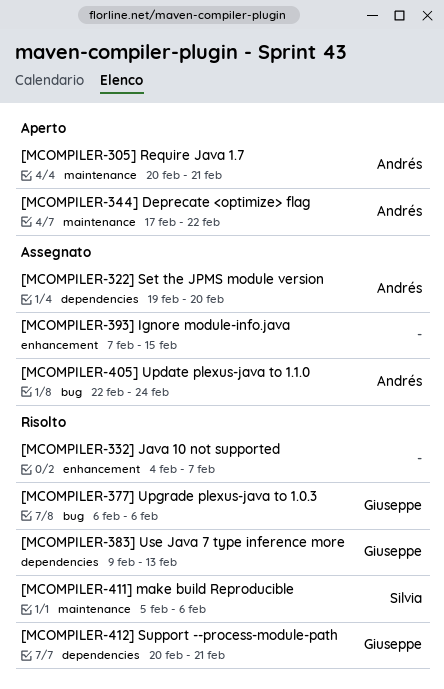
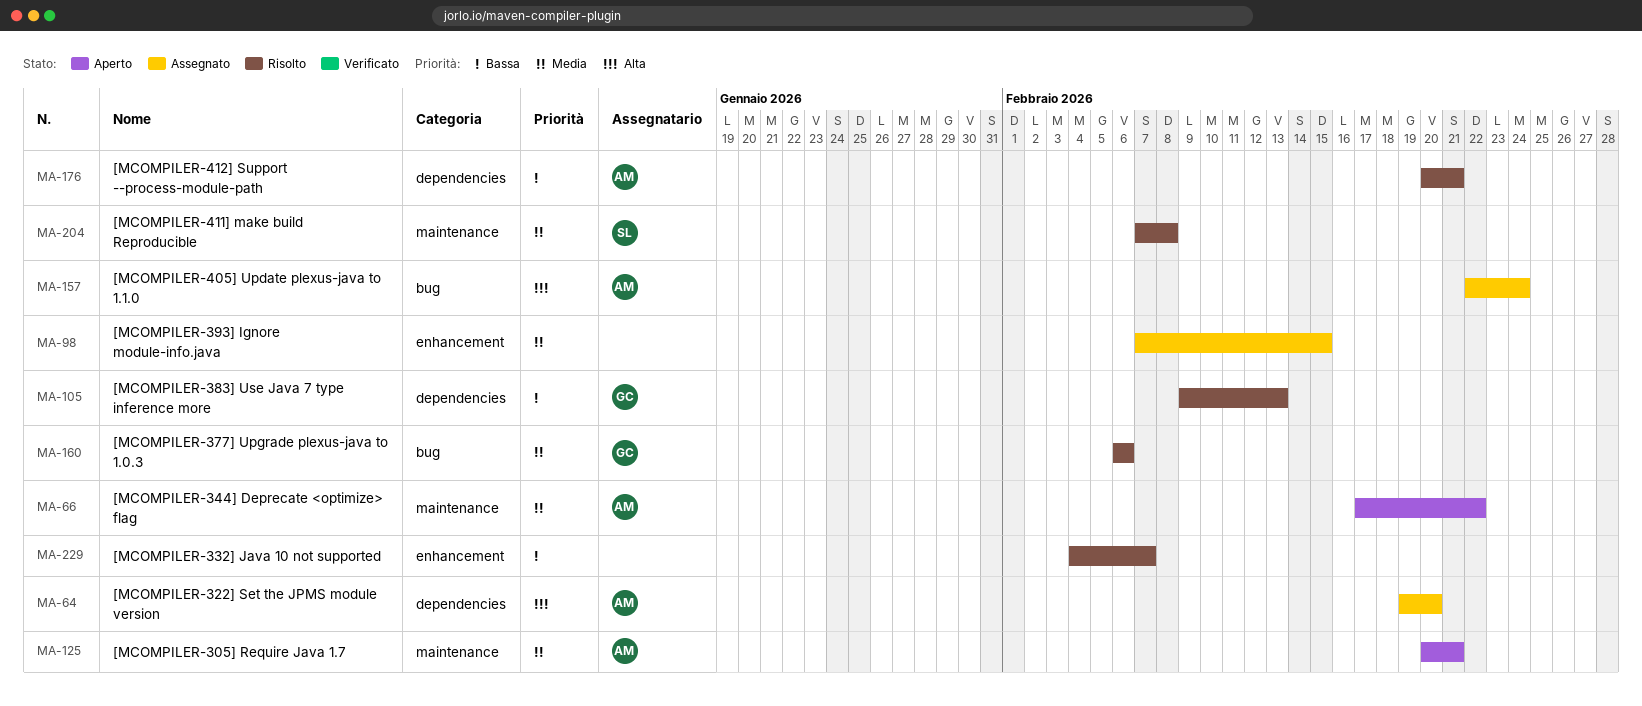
[MCOMPILER-411] make build Reproducible, start: Feb 5 -> Feb 7
[MCOMPILER-411] make build Reproducible, due: Feb 6 -> Feb 8
[MCOMPILER-412] Support --process-module-path, owner: Giuseppe -> Andrés

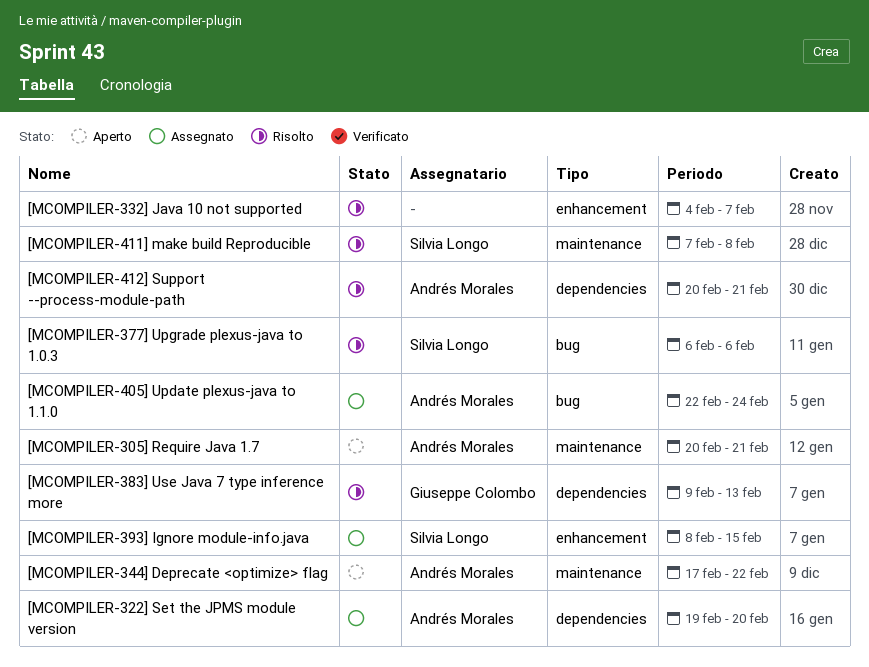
[MCOMPILER-377] Upgrade plexus-java to 1.0.3, owner: Giuseppe Colombo -> Silvia Longo
[MCOMPILER-393] Ignore module-info.java, owner: none -> Silvia Longo
[MCOMPILER-393] Ignore module-info.java, start: Feb 7 -> Feb 8

